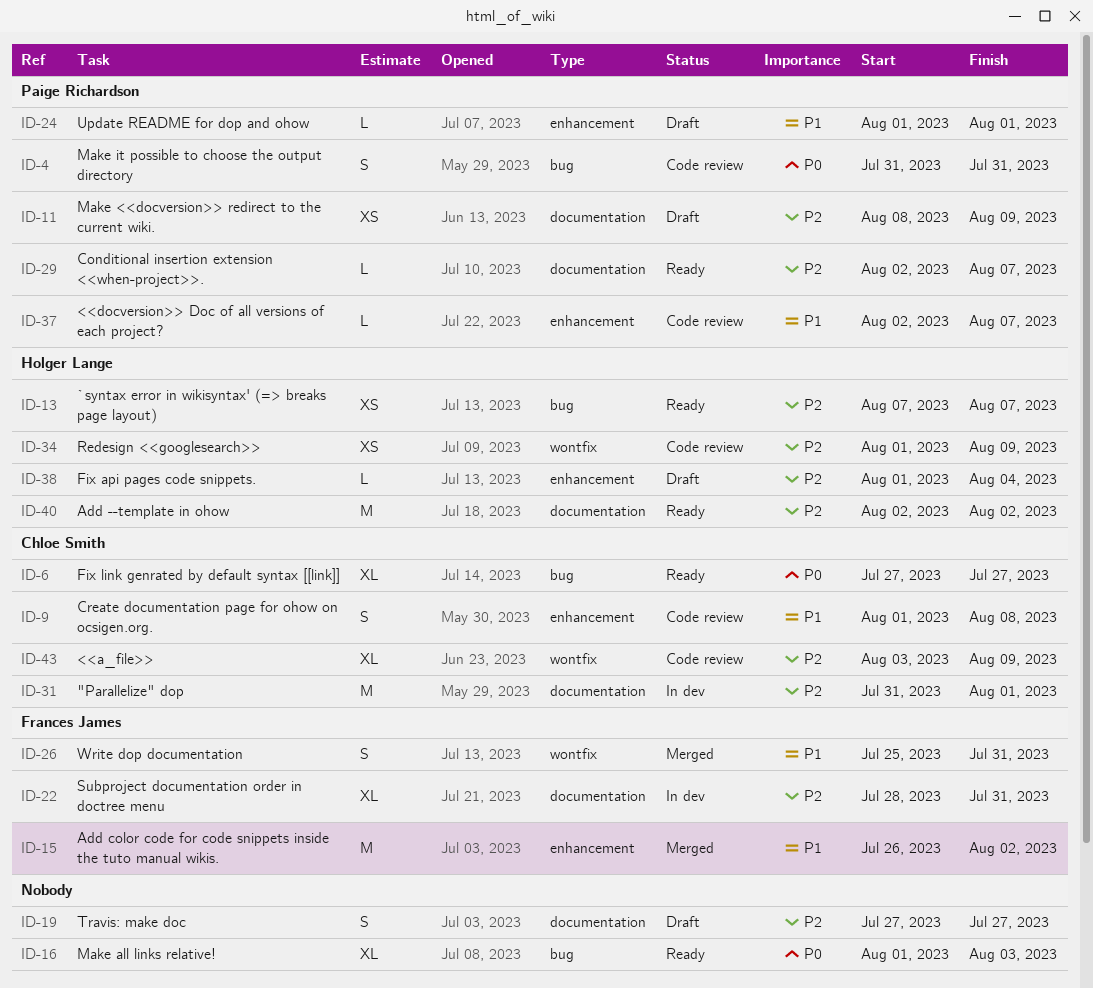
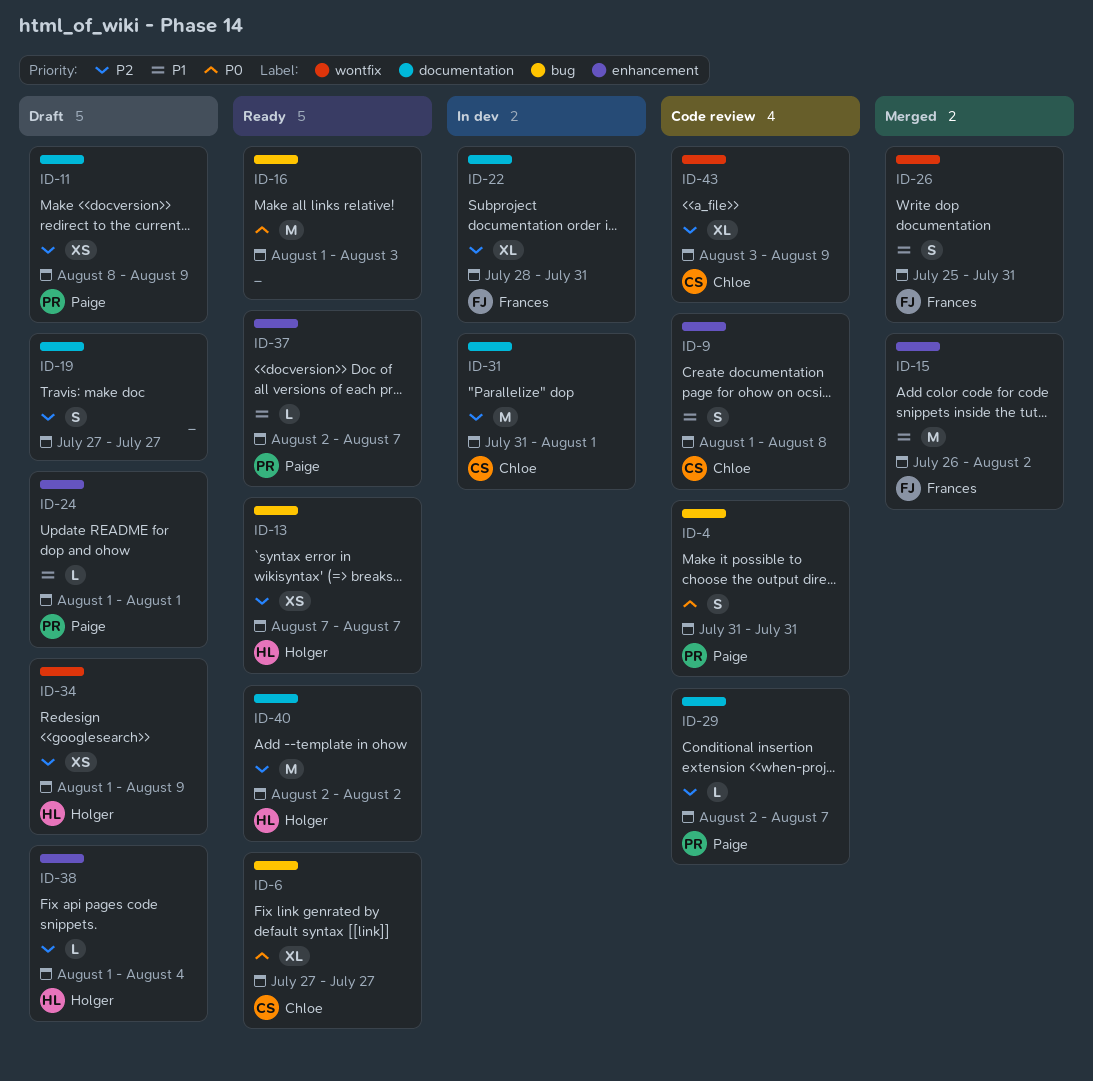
ID-16, estimate: XL -> M
ID-29, status: Ready -> Code review
ID-34, status: Code review -> Draft
ID-37, status: Code review -> Ready

